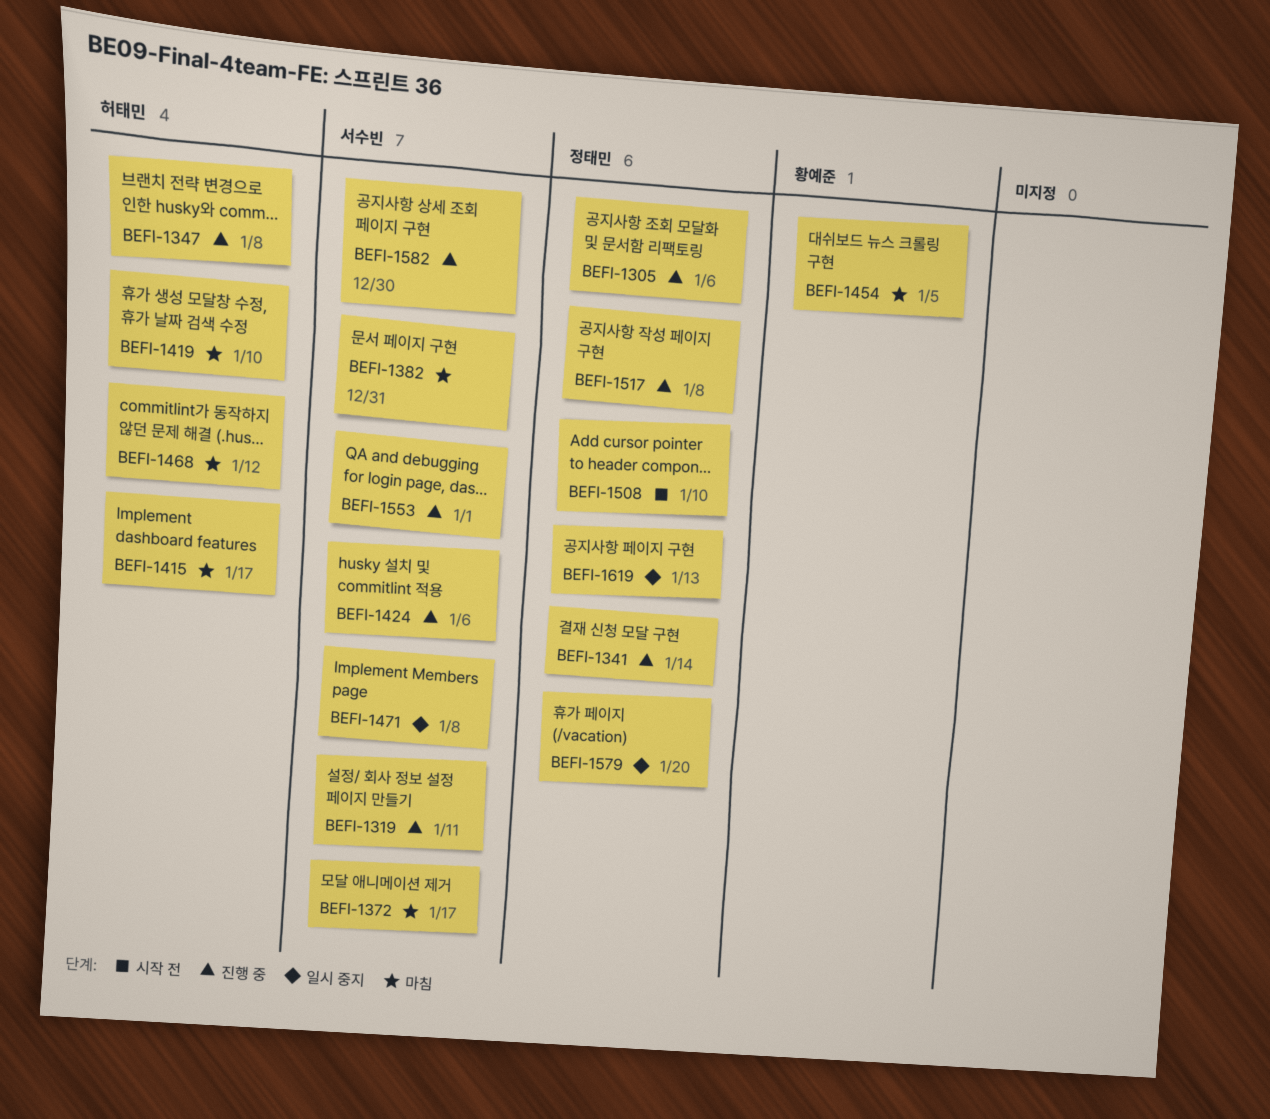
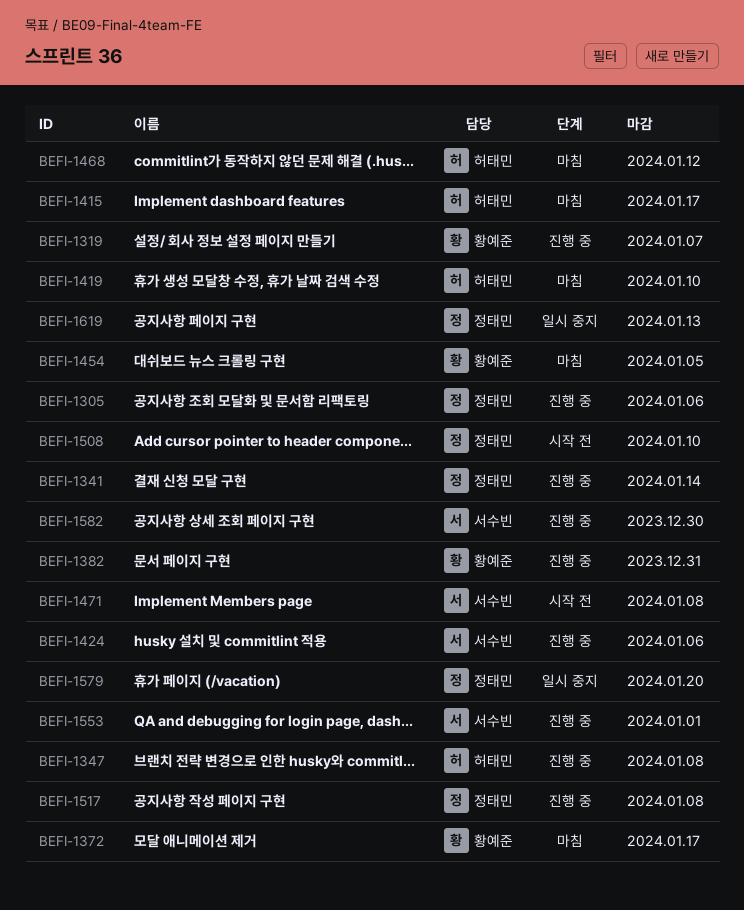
BEFI-1319, owner: 서수빈 -> 황예준
BEFI-1319, due: Jan 11 -> Jan 7
BEFI-1372, owner: 서수빈 -> 황예준
BEFI-1382, status: 마침 -> 진행 중
BEFI-1382, owner: 서수빈 -> 황예준
BEFI-1471, status: 일시 중지 -> 시작 전

